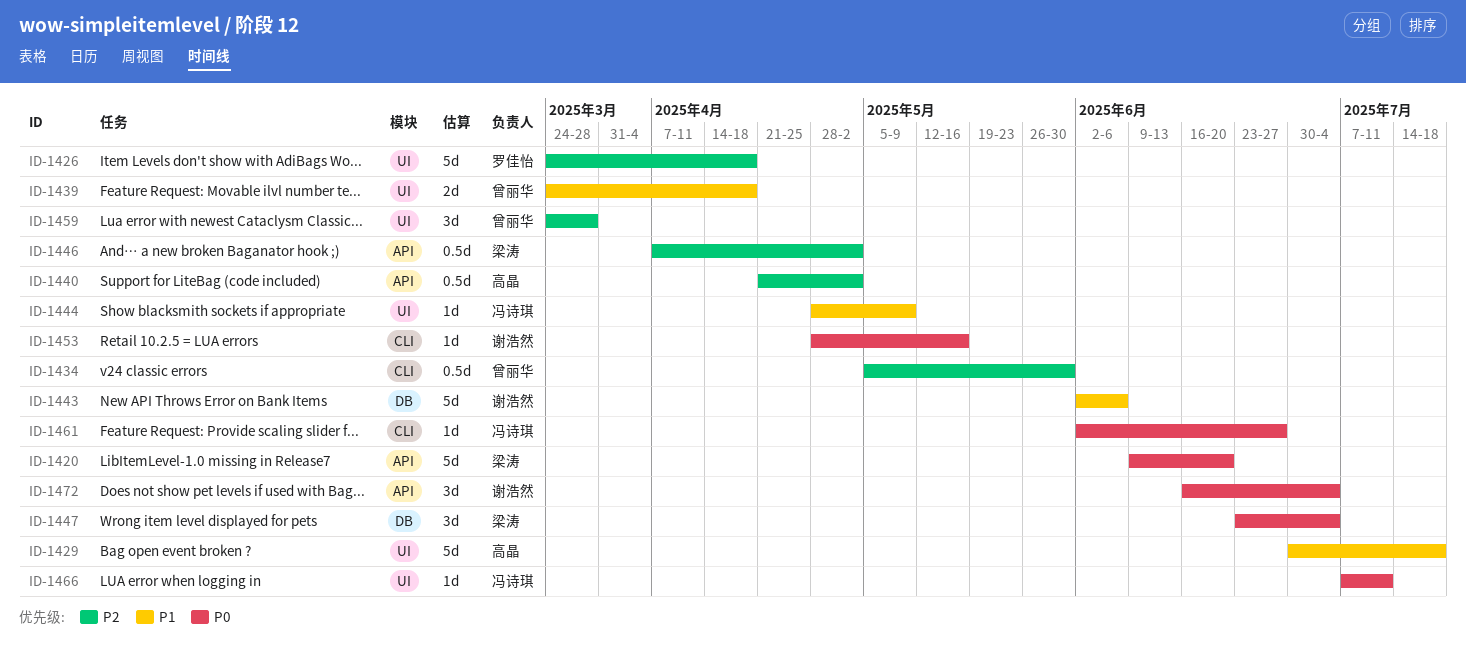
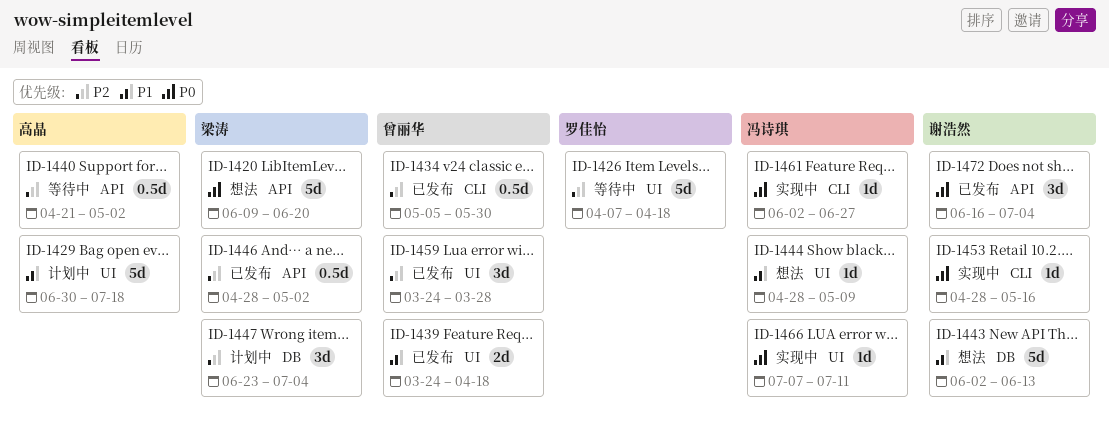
ID-1426, start: Mar 24 -> Apr 7
ID-1443, due: Jun 6 -> Jun 13
ID-1446, start: Apr 7 -> Apr 28
ID-1447, priority: P0 -> P2

